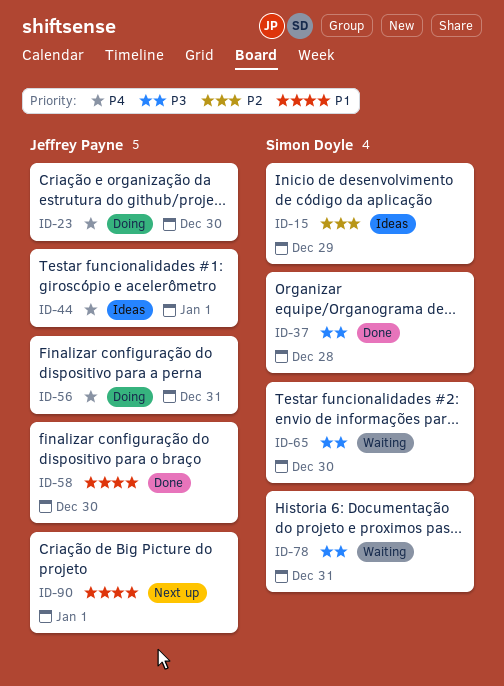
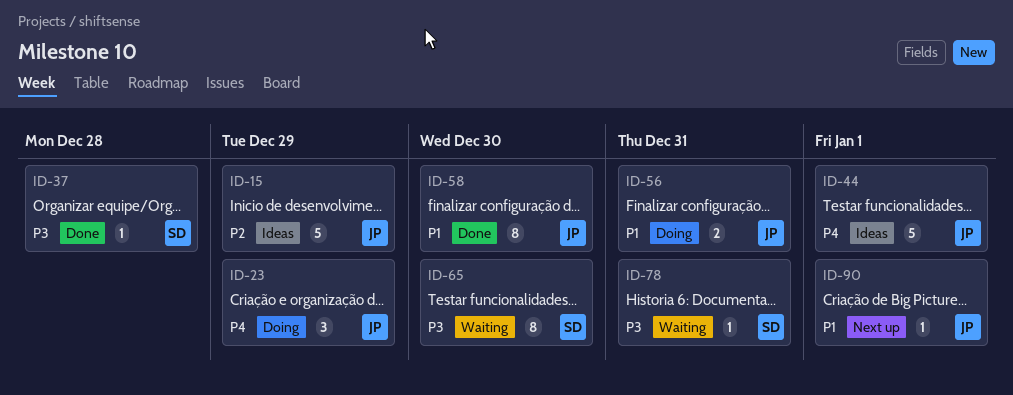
ID-15, owner: Simon Doyle -> Jeffrey Payne
ID-23, due: Dec 30 -> Dec 29
ID-56, priority: P4 -> P1

